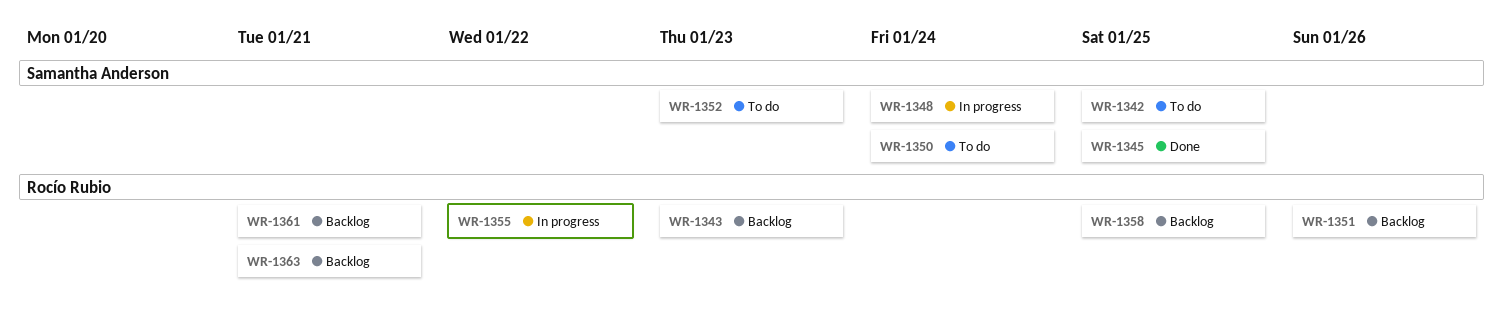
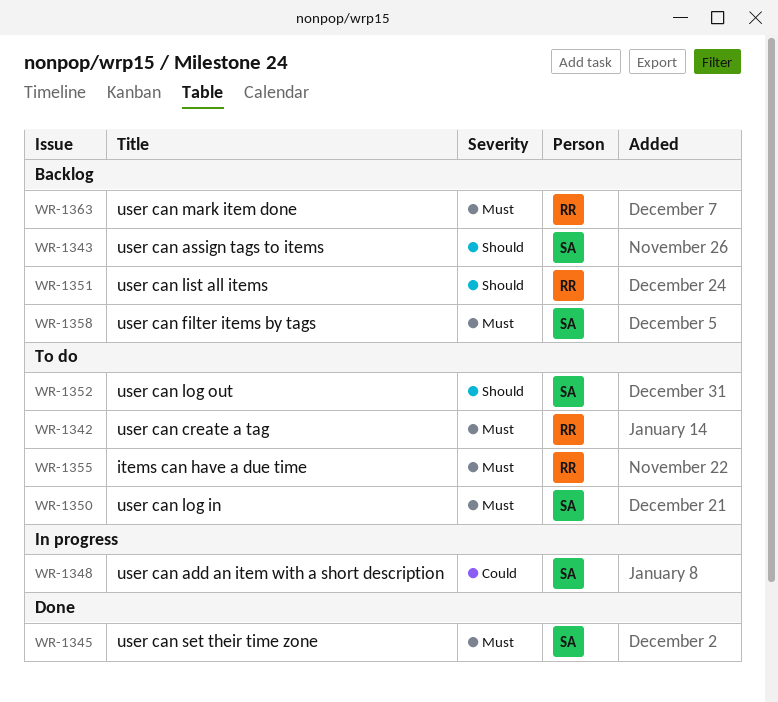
WR-1342, owner: Samantha Anderson -> Rocío Rubio
WR-1343, owner: Rocío Rubio -> Samantha Anderson
WR-1355, status: In progress -> To do
WR-1358, owner: Rocío Rubio -> Samantha Anderson
WR-1361: present -> none

